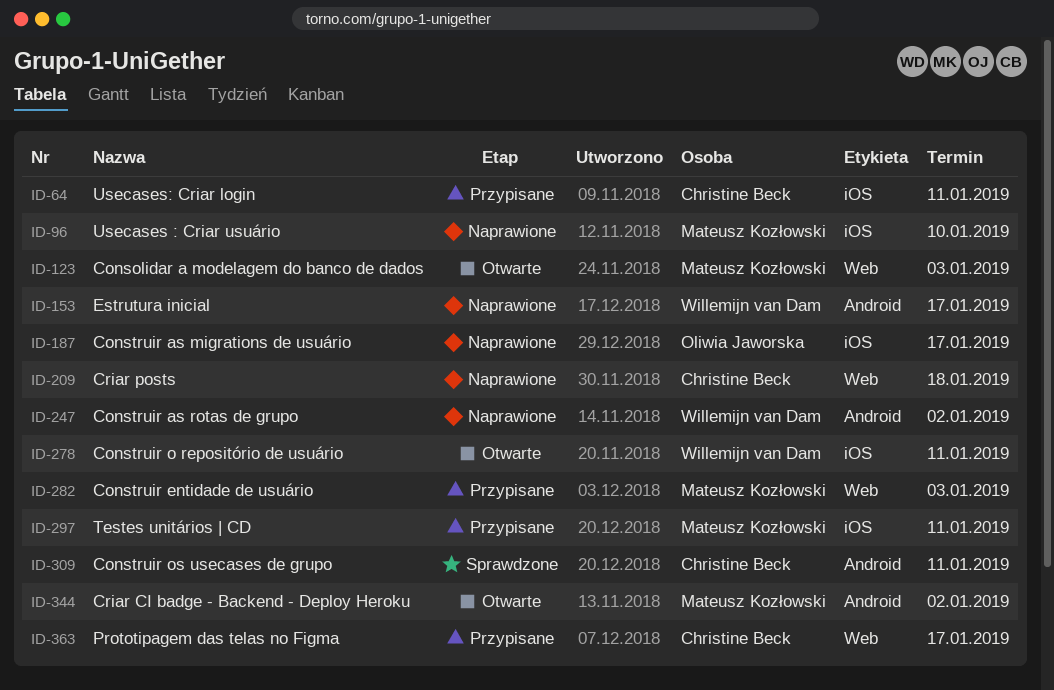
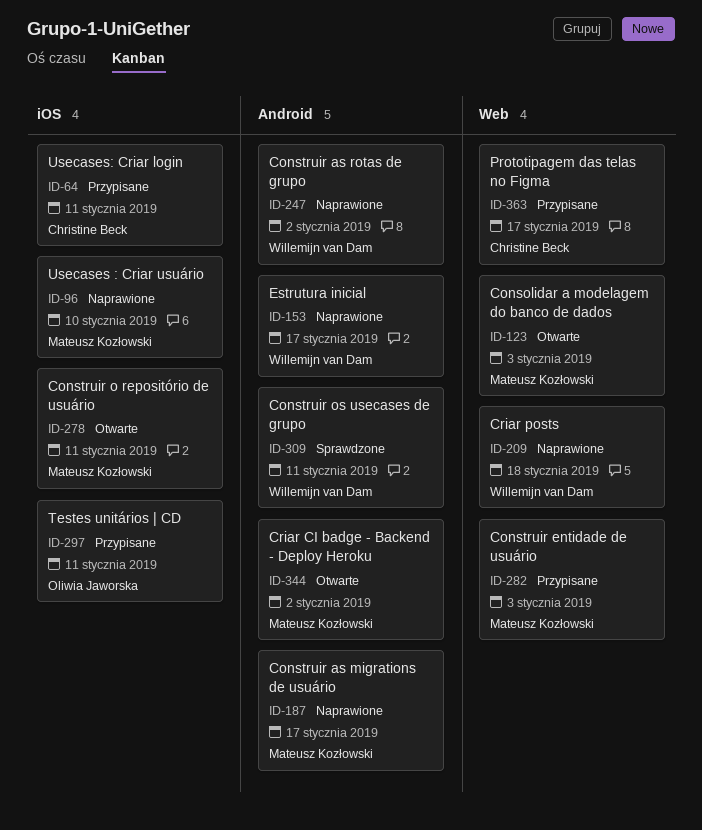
ID-187, owner: Oliwia Jaworska -> Mateusz Kozłowski
ID-187, label: iOS -> Android
ID-209, owner: Christine Beck -> Willemijn van Dam
ID-278, owner: Willemijn van Dam -> Mateusz Kozłowski
ID-297, owner: Mateusz Kozłowski -> Oliwia Jaworska
ID-309, owner: Christine Beck -> Willemijn van Dam

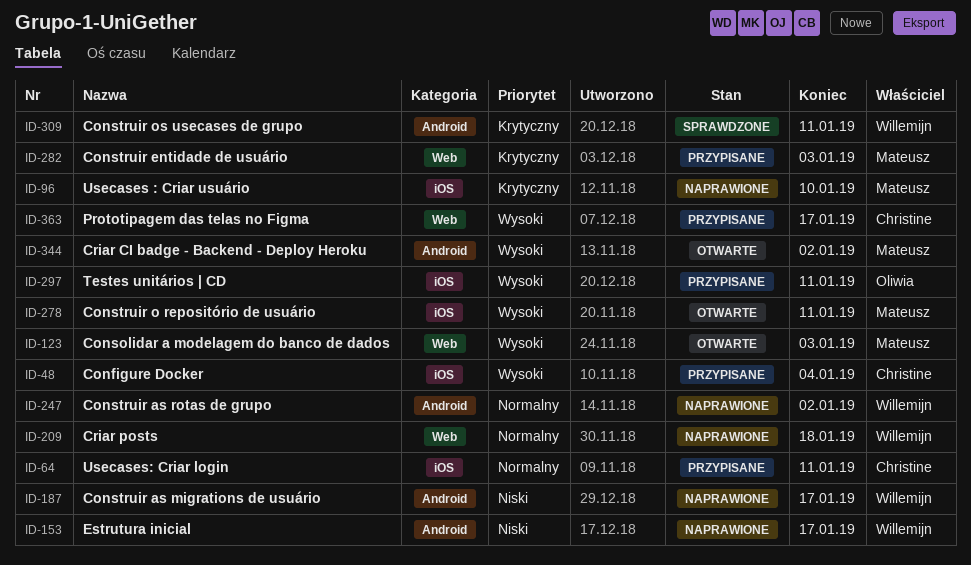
ID-48: none -> present
ID-187, owner: Mateusz Kozłowski -> Willemijn van Dam

